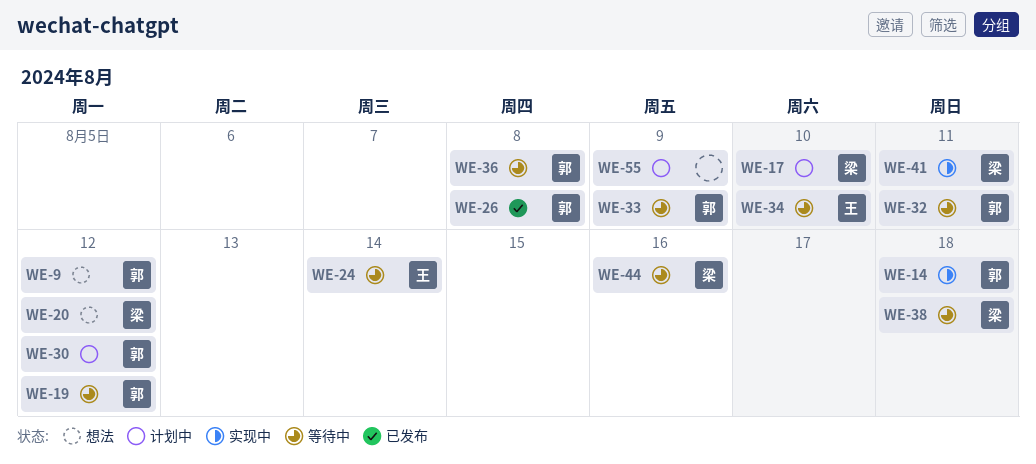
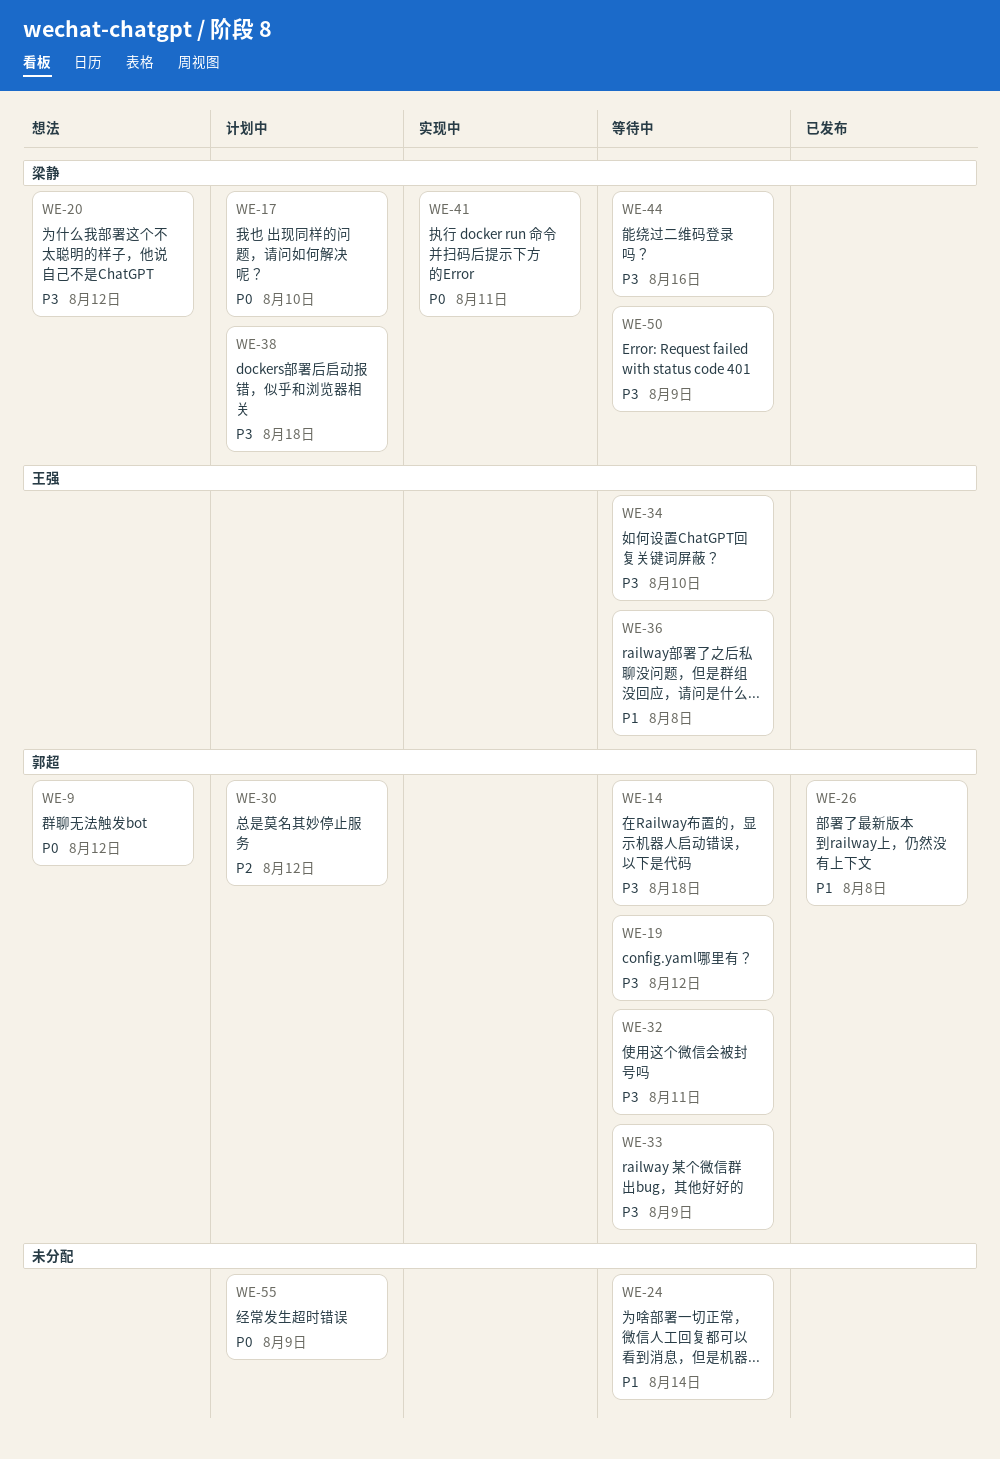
WE-14, status: 实现中 -> 等待中
WE-24, owner: 王强 -> none
WE-36, owner: 郭超 -> 王强
WE-38, status: 等待中 -> 计划中
WE-50: none -> present

